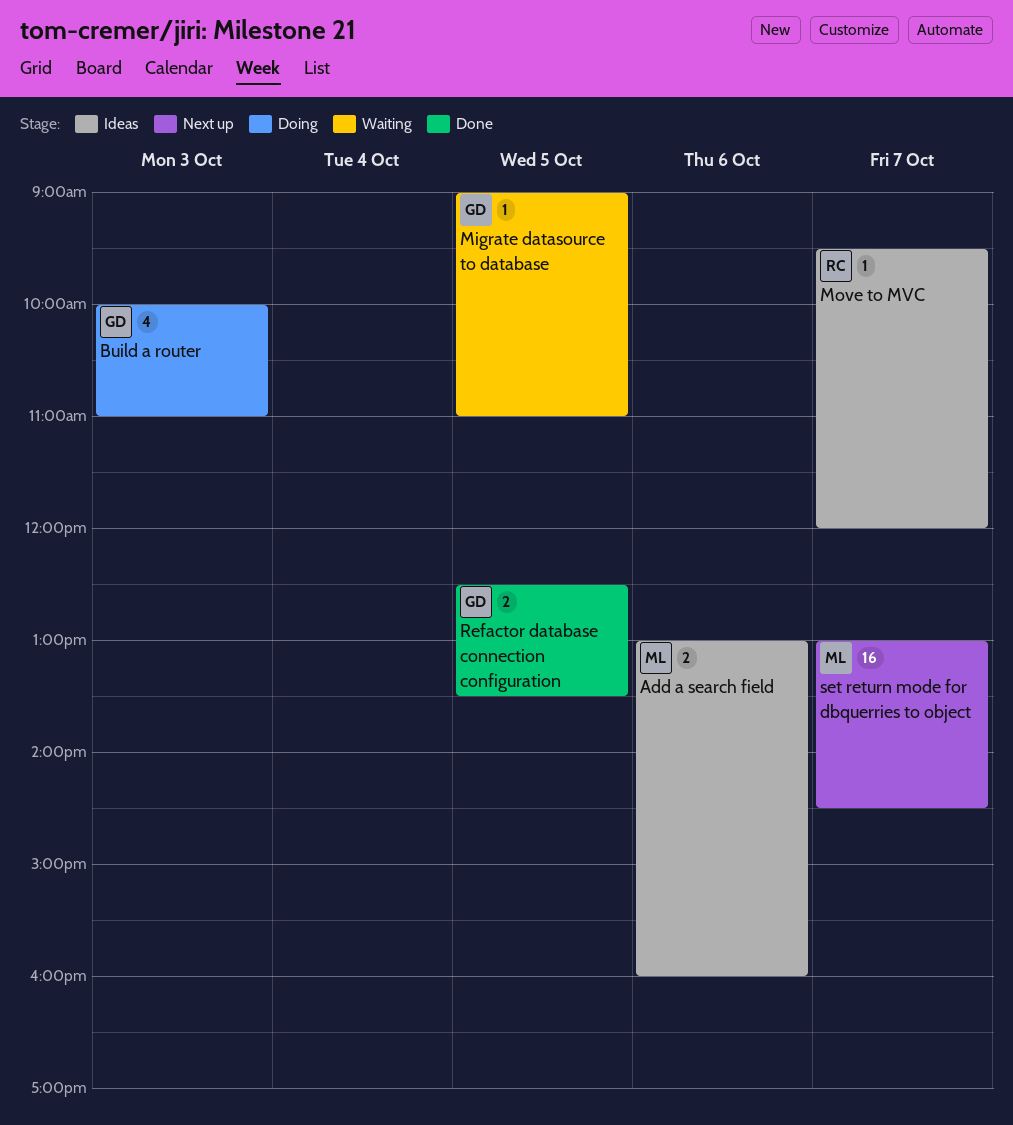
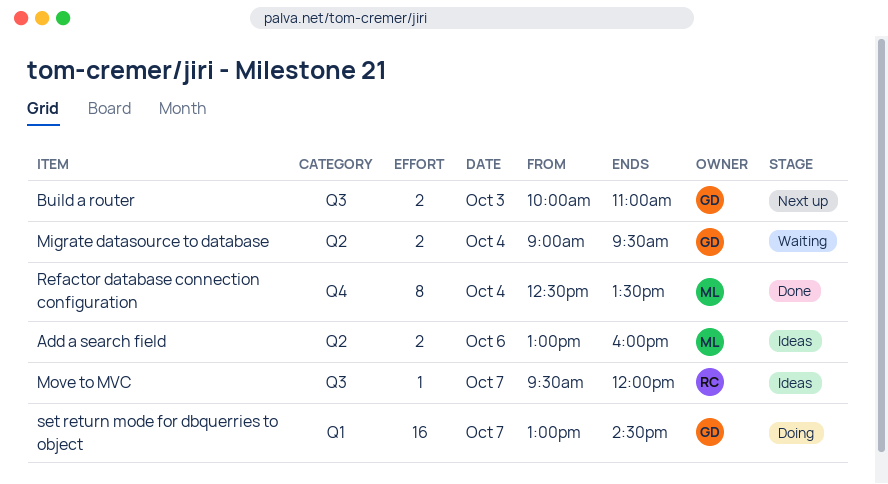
Build a router, status: Doing -> Next up
Build a router, estimate: 4 -> 2
Migrate datasource to database, estimate: 1 -> 2
Migrate datasource to database, day: Oct 5 -> Oct 4
Migrate datasource to database, ends: 11:00 -> 09:30
Refactor database connection configuration, owner: GD -> ML
Refactor database connection configuration, estimate: 2 -> 8
Refactor database connection configuration, day: Oct 5 -> Oct 4
set return mode for dbquerries to object, status: Next up -> Doing
set return mode for dbquerries to object, owner: ML -> GD

